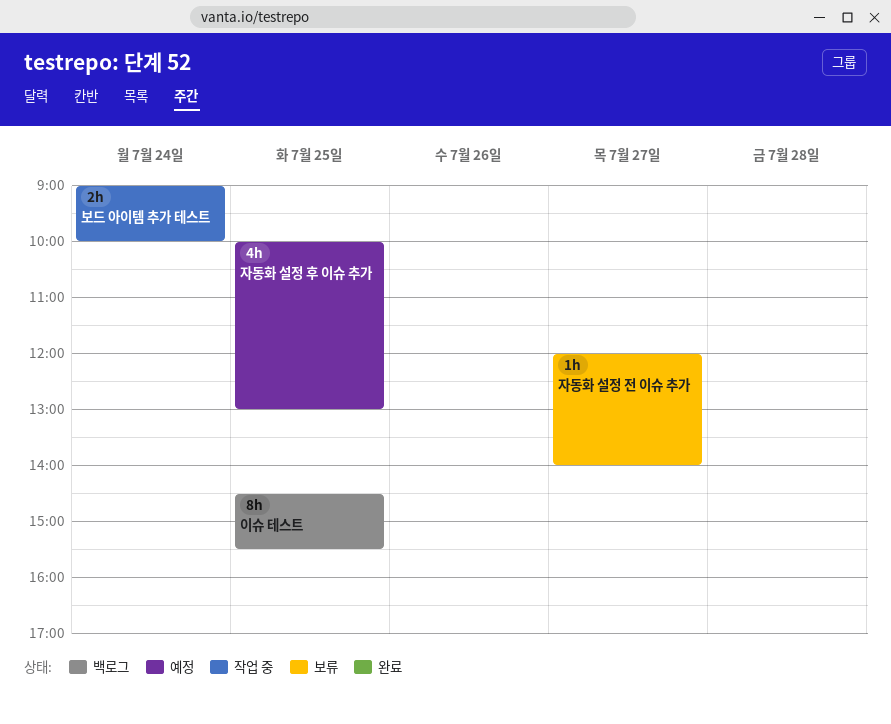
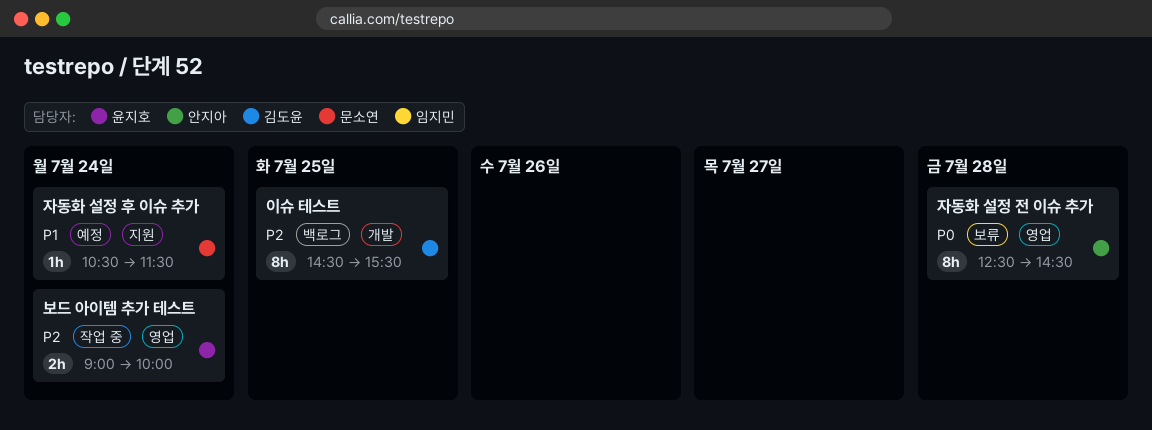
자동화 설정 전 이슈 추가, estimate: 1h -> 8h
자동화 설정 전 이슈 추가, day: Jul 27 -> Jul 28
자동화 설정 전 이슈 추가, begins: 12:00 -> 12:30
자동화 설정 전 이슈 추가, ends: 14:00 -> 14:30
자동화 설정 후 이슈 추가, estimate: 4h -> 1h
자동화 설정 후 이슈 추가, day: Jul 25 -> Jul 24
자동화 설정 후 이슈 추가, begins: 10:00 -> 10:30
자동화 설정 후 이슈 추가, ends: 13:00 -> 11:30

